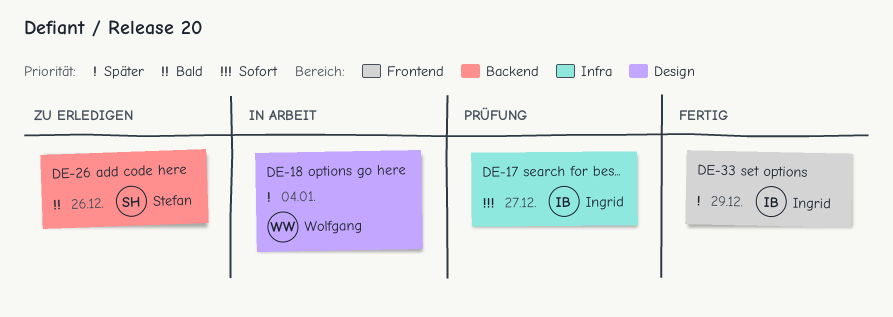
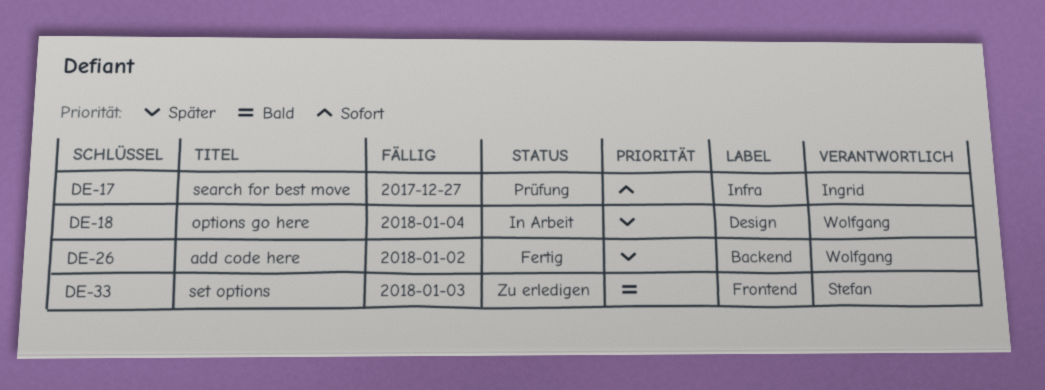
DE-26, status: Zu erledigen -> Fertig
DE-26, owner: Stefan -> Wolfgang
DE-26, priority: Bald -> Später
DE-26, due: Dec 26 -> Jan 2
DE-33, status: Fertig -> Zu erledigen
DE-33, owner: Ingrid -> Stefan
DE-33, priority: Später -> Bald
DE-33, due: Dec 29 -> Jan 3

